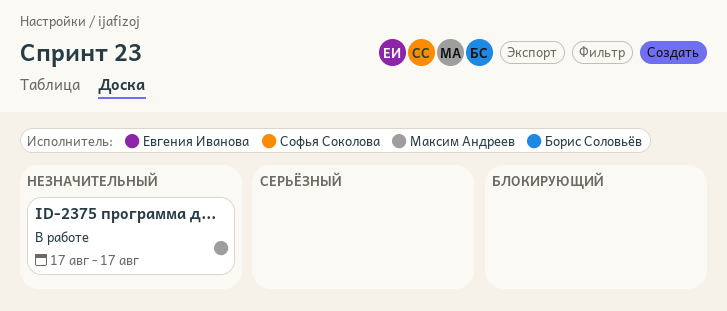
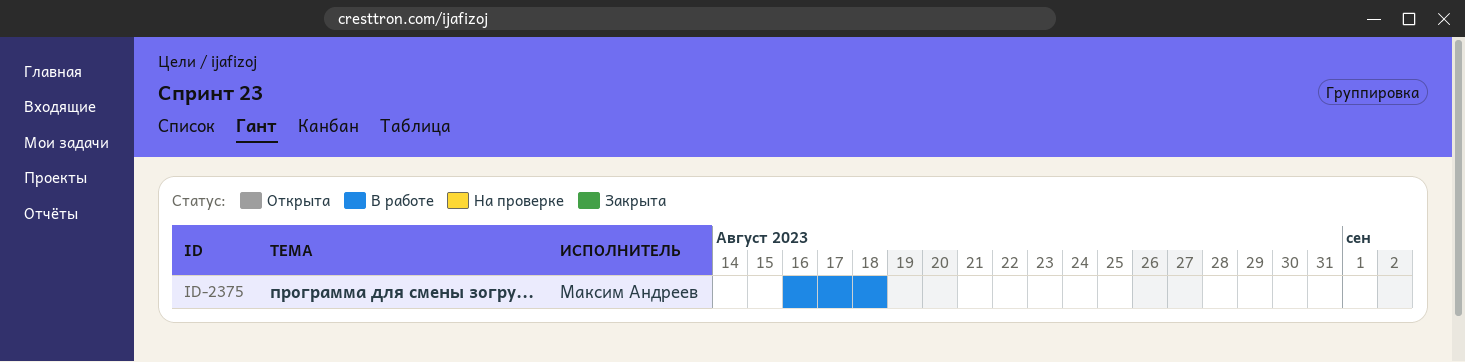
ID-2375, start: Aug 17 -> Aug 16
ID-2375, due: Aug 17 -> Aug 18

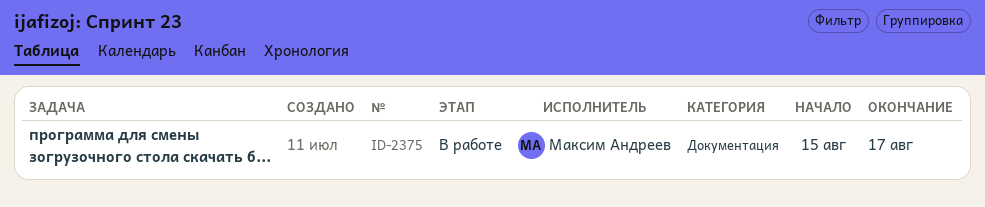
ID-2375, start: Aug 16 -> Aug 15
ID-2375, due: Aug 18 -> Aug 17

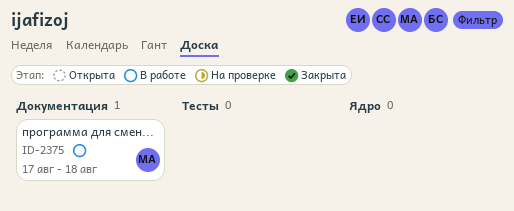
ID-2375, start: Aug 15 -> Aug 17
ID-2375, due: Aug 17 -> Aug 18

